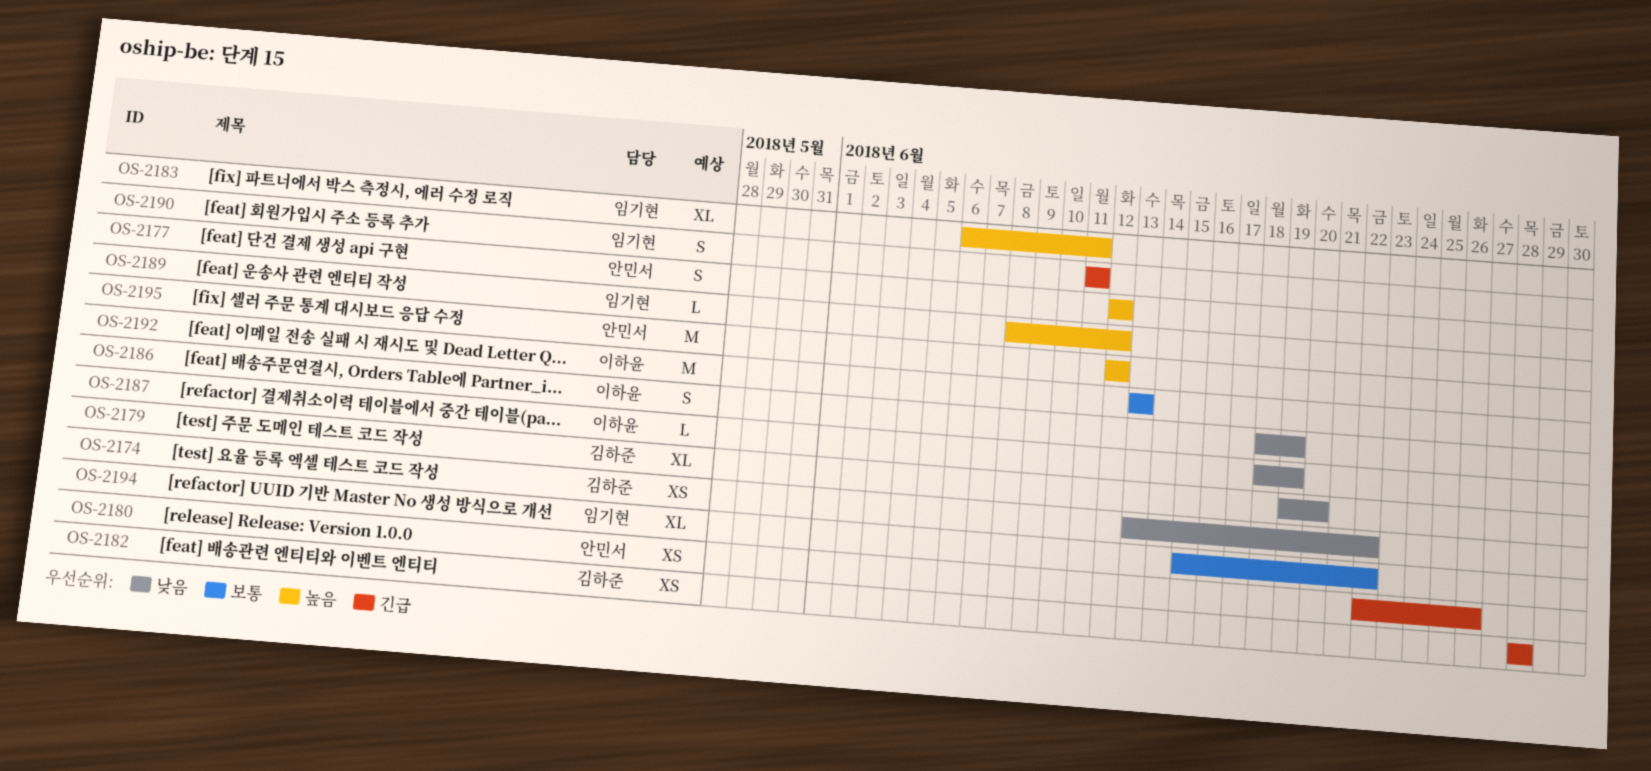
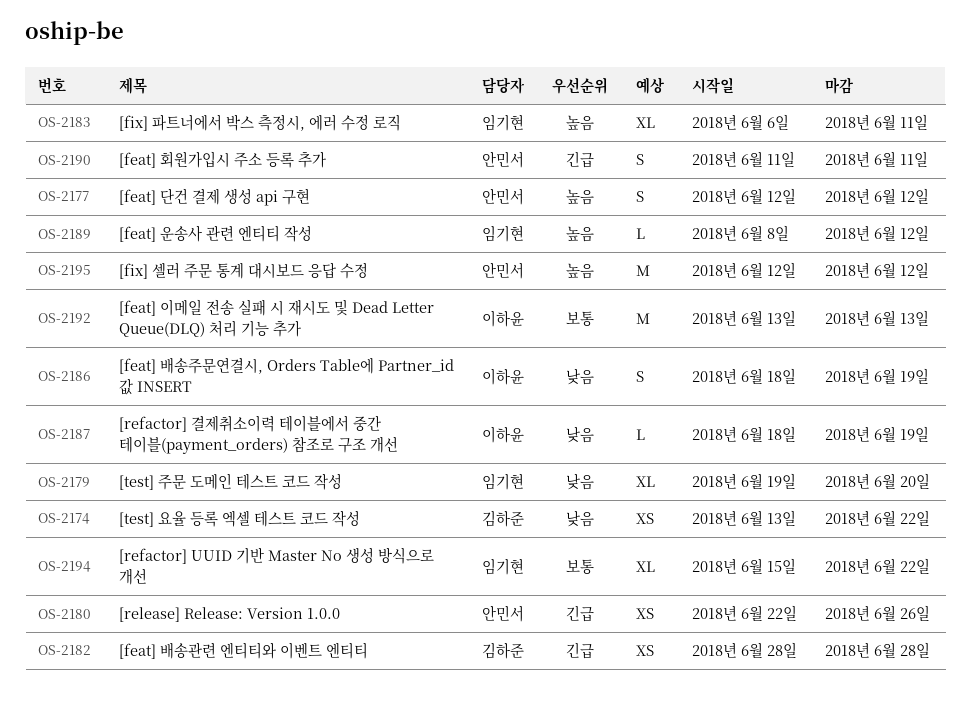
OS-2179, owner: 김하준 -> 임기현
OS-2190, owner: 임기현 -> 안민서

